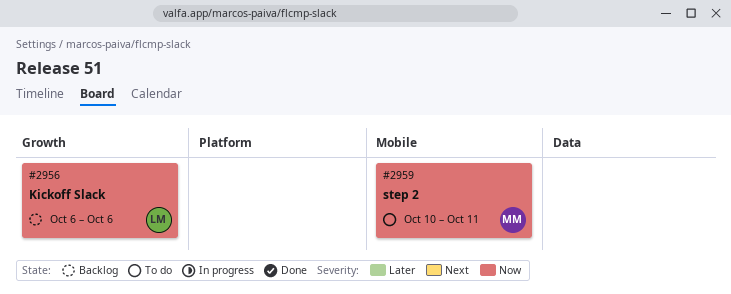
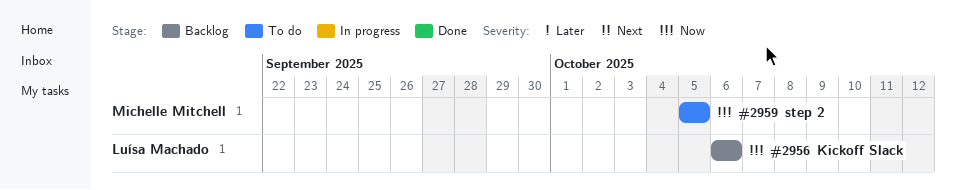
#2959, start: Oct 10 -> Oct 5
#2959, due: Oct 11 -> Oct 5

